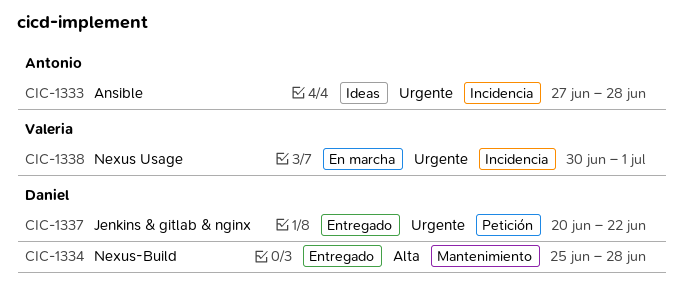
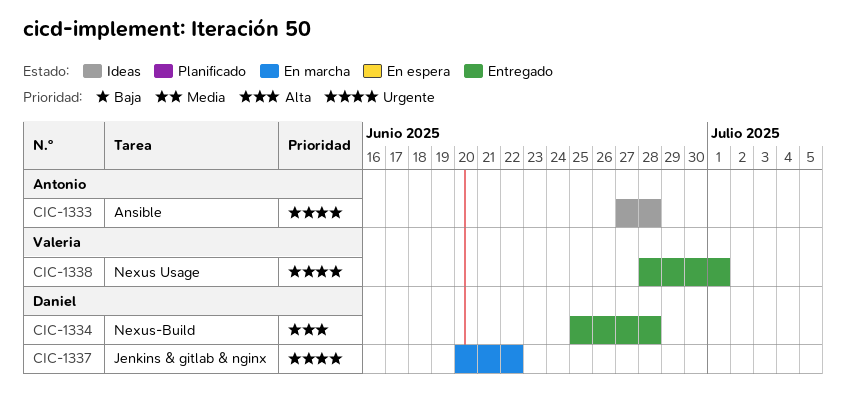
CIC-1337, status: Entregado -> En marcha
CIC-1338, status: En marcha -> Entregado
CIC-1338, start: Jun 30 -> Jun 28

